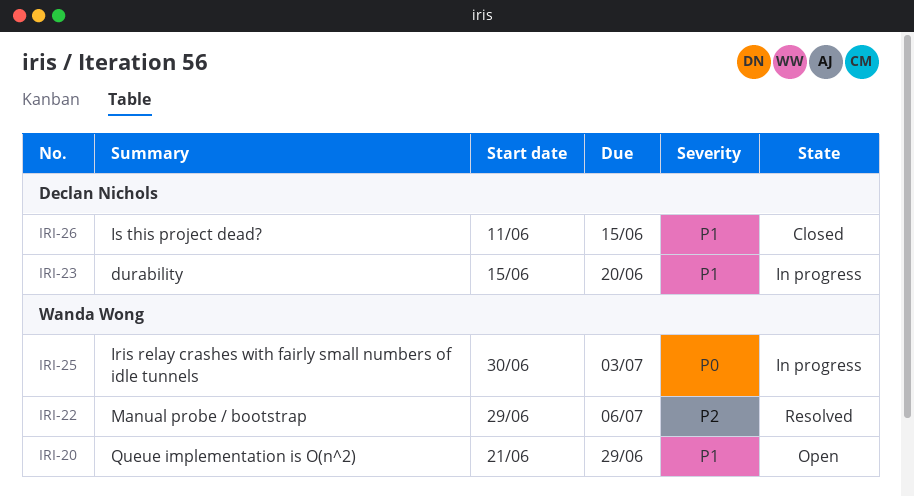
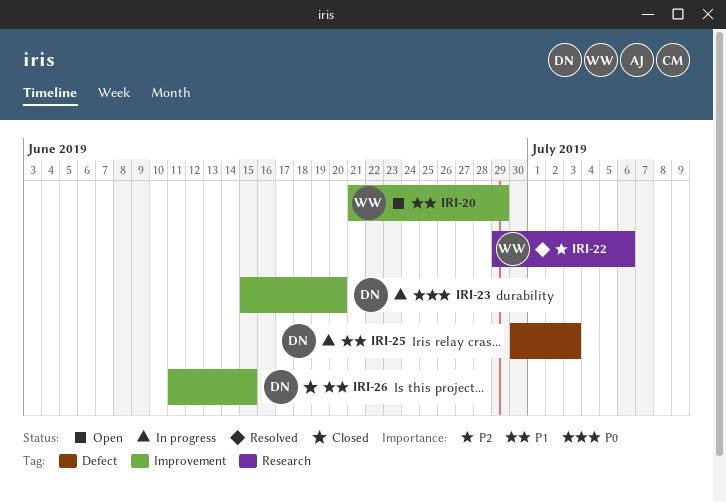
IRI-23, priority: P1 -> P0
IRI-25, owner: Wanda Wong -> Declan Nichols
IRI-25, priority: P0 -> P1

